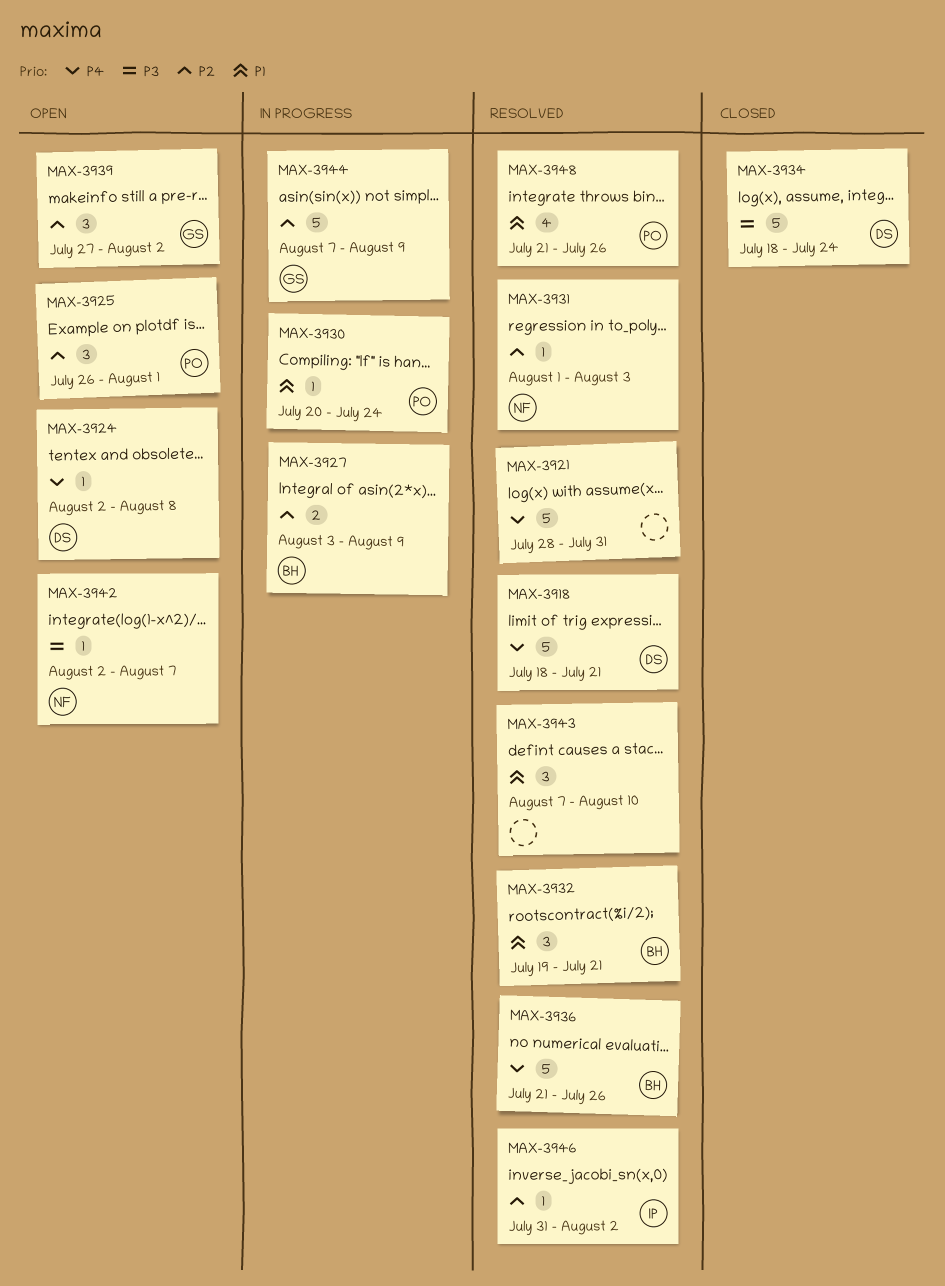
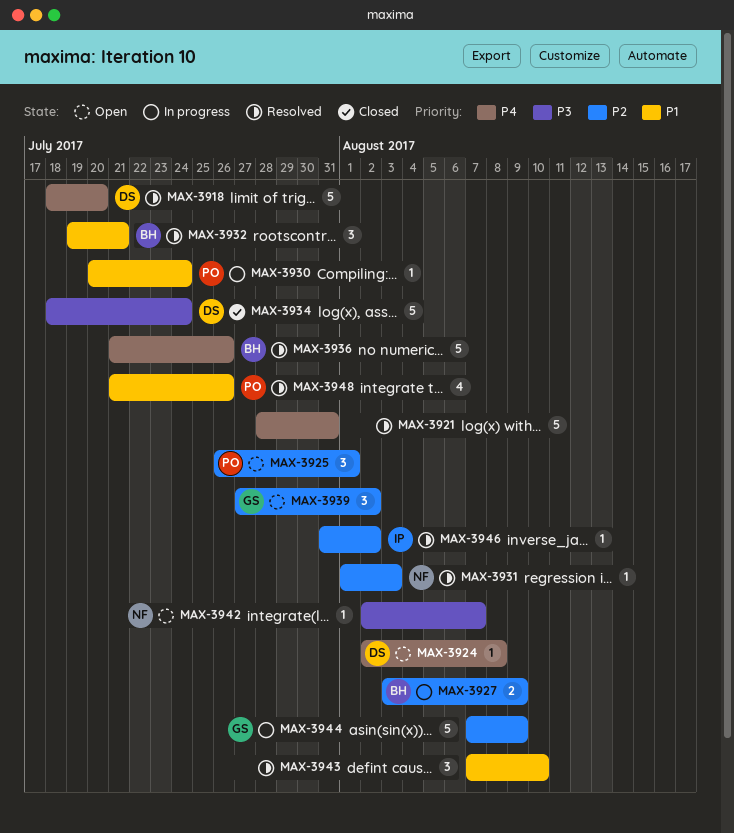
MAX-3918, due: Jul 21 -> Jul 20

